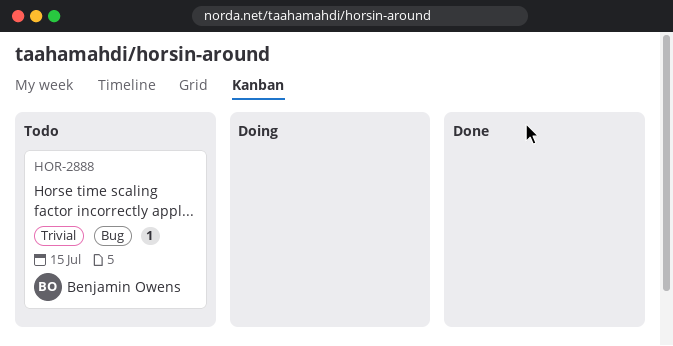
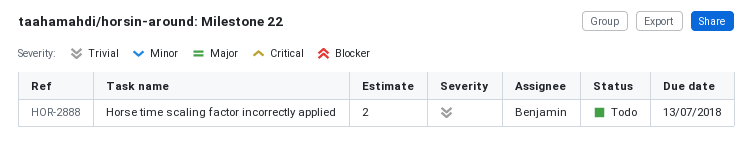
HOR-2888, estimate: 1 -> 2
HOR-2888, due: Jul 15 -> Jul 13

